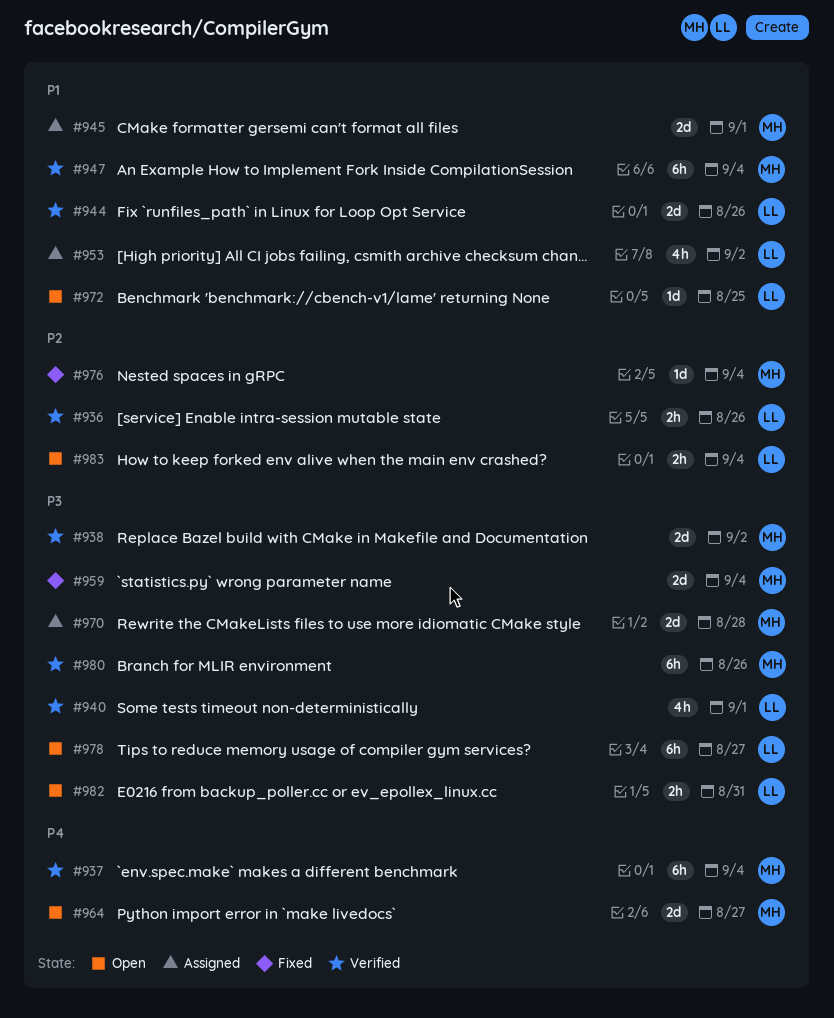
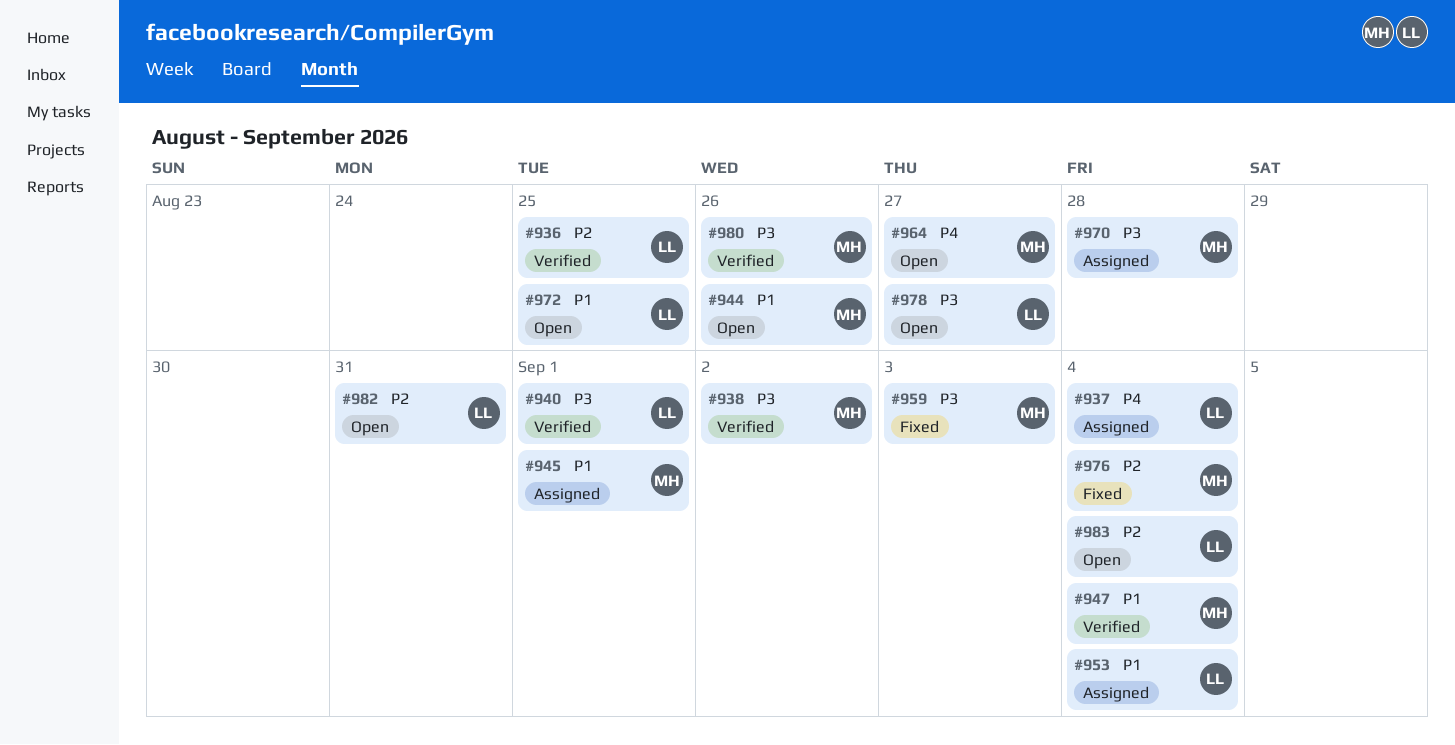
#936, due: Aug 26 -> Aug 25
#937, status: Verified -> Assigned
#937, owner: MH -> LL
#944, status: Verified -> Open
#944, owner: LL -> MH
#953, due: Sep 2 -> Sep 4
#959, due: Sep 4 -> Sep 3
#982, priority: P3 -> P2

